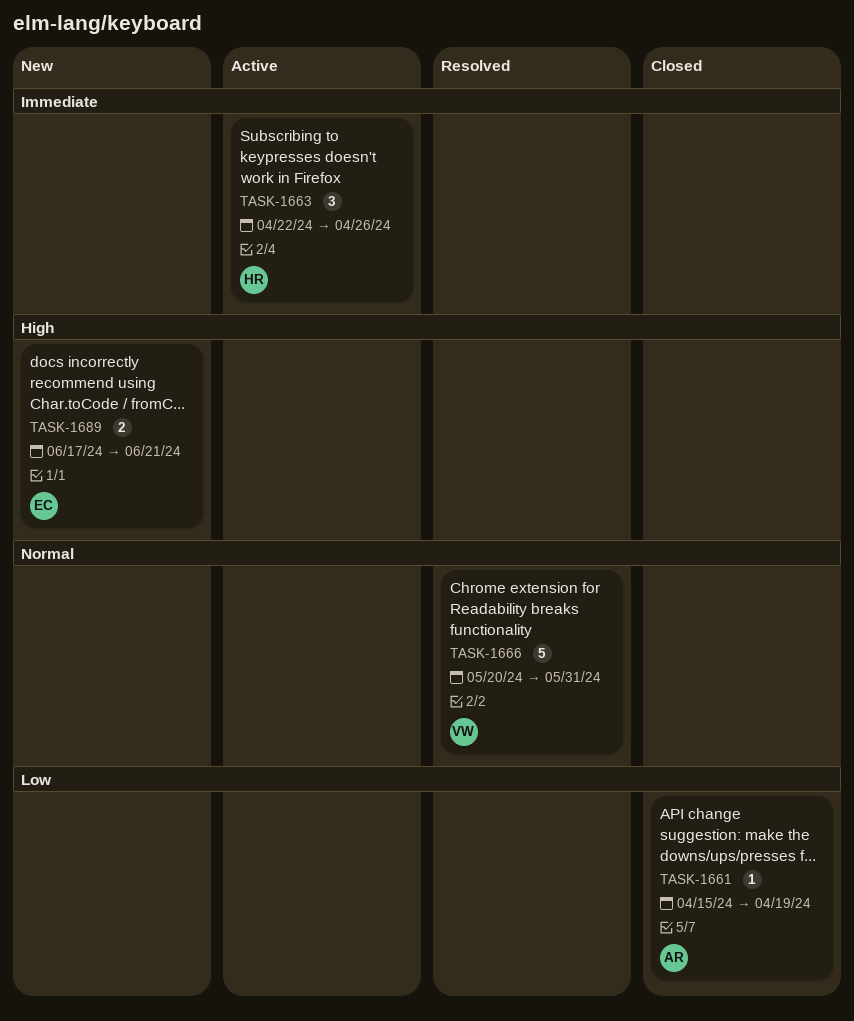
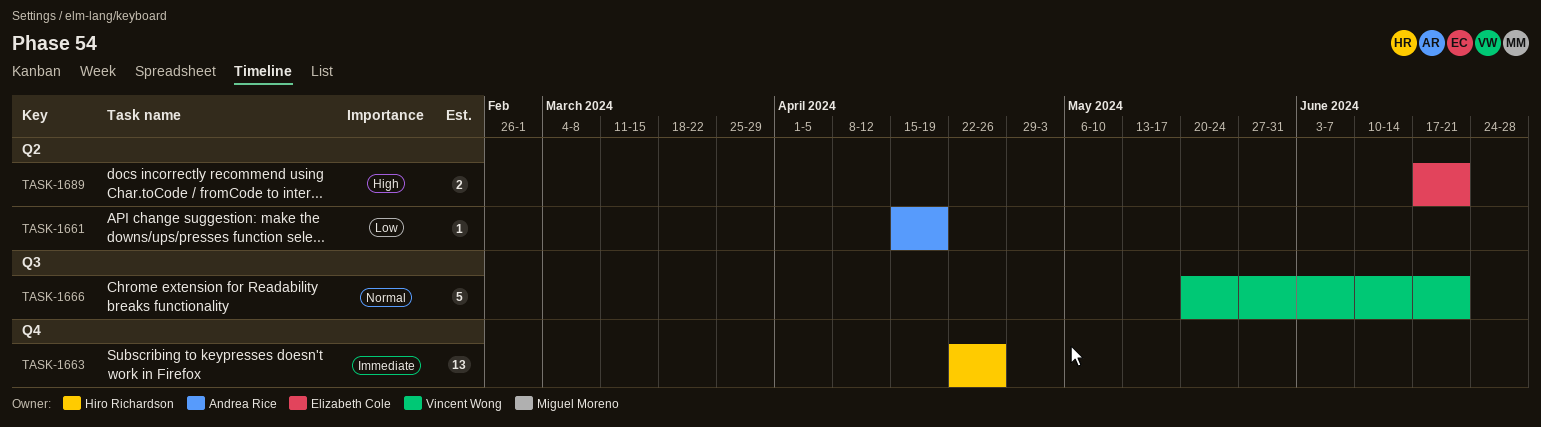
TASK-1663, estimate: 3 -> 13
TASK-1666, due: May 31 -> Jun 21

